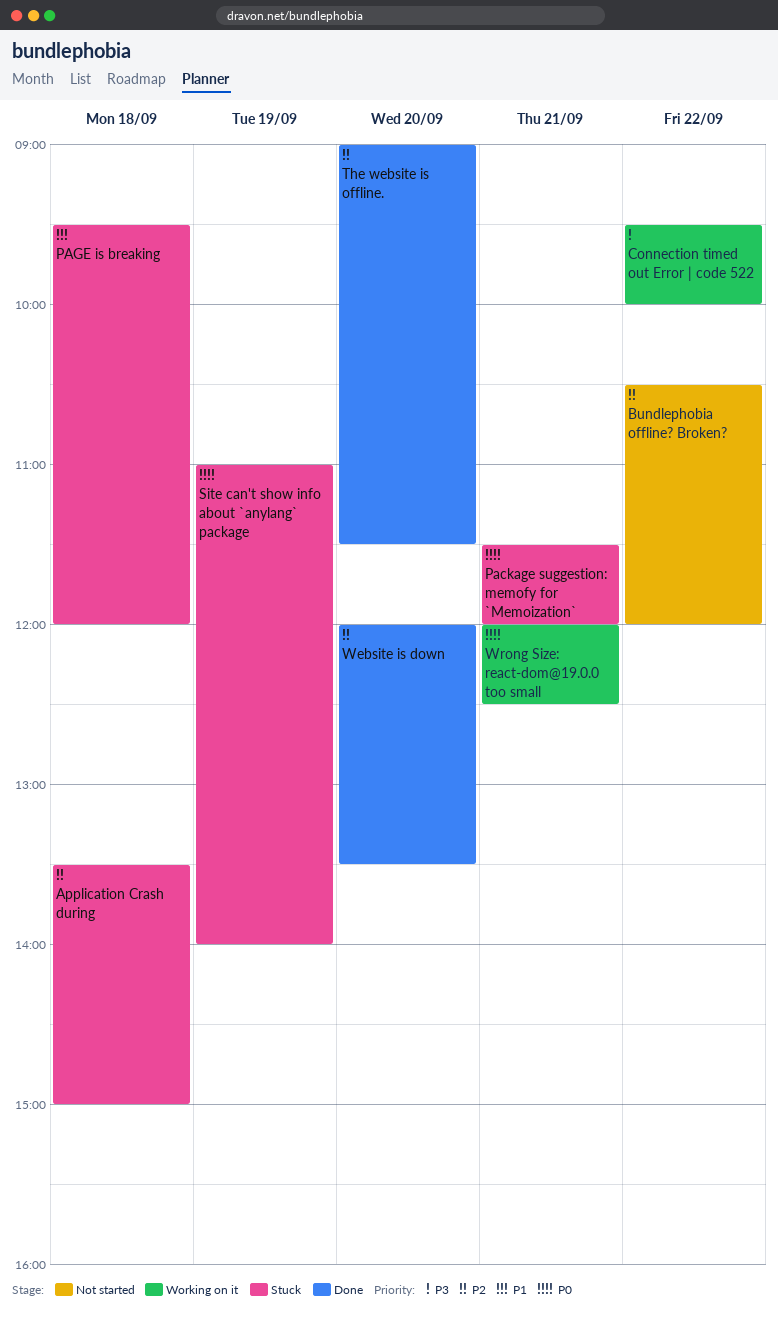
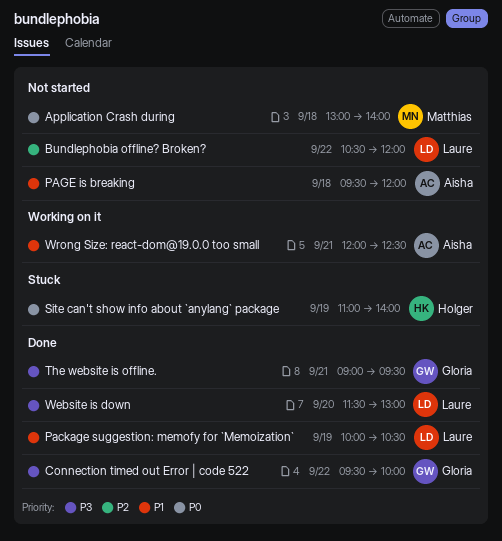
Application Crash during, status: Stuck -> Not started
Application Crash during, priority: P2 -> P0
Application Crash during, begins: 13:30 -> 13:00
Application Crash during, ends: 15:00 -> 14:00
Connection timed out Error | code 522, status: Working on it -> Done
Package suggestion: memofy for `Memoization`, status: Stuck -> Done
Package suggestion: memofy for `Memoization`, priority: P0 -> P1
Package suggestion: memofy for `Memoization`, day: Sep 21 -> Sep 19
Package suggestion: memofy for `Memoization`, begins: 11:30 -> 10:00
Package suggestion: memofy for `Memoization`, ends: 12:00 -> 10:30
PAGE is breaking, status: Stuck -> Not started
The website is offline., priority: P2 -> P3
The website is offline., day: Sep 20 -> Sep 21
The website is offline., ends: 11:30 -> 09:30
Website is down, priority: P2 -> P3
Website is down, begins: 12:00 -> 11:30
Website is down, ends: 13:30 -> 13:00
Wrong Size: react-dom@19.0.0 too small, priority: P0 -> P1

